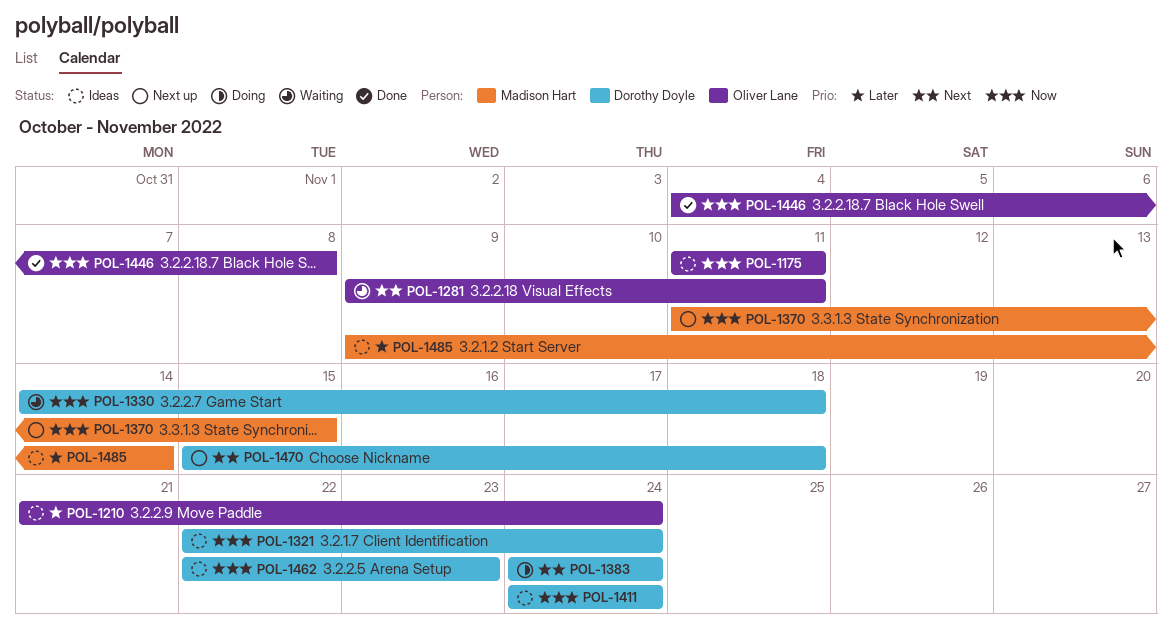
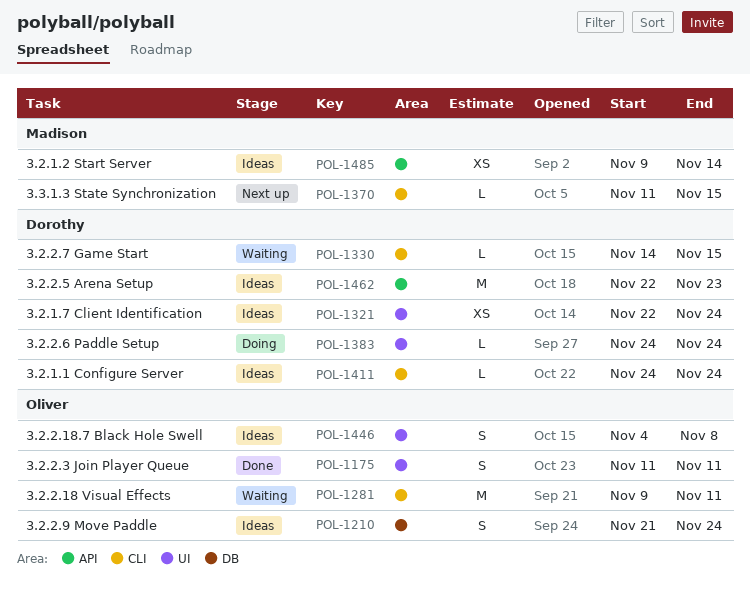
POL-1175, status: Ideas -> Done
POL-1330, due: Nov 18 -> Nov 15
POL-1446, status: Done -> Ideas
POL-1470: present -> none

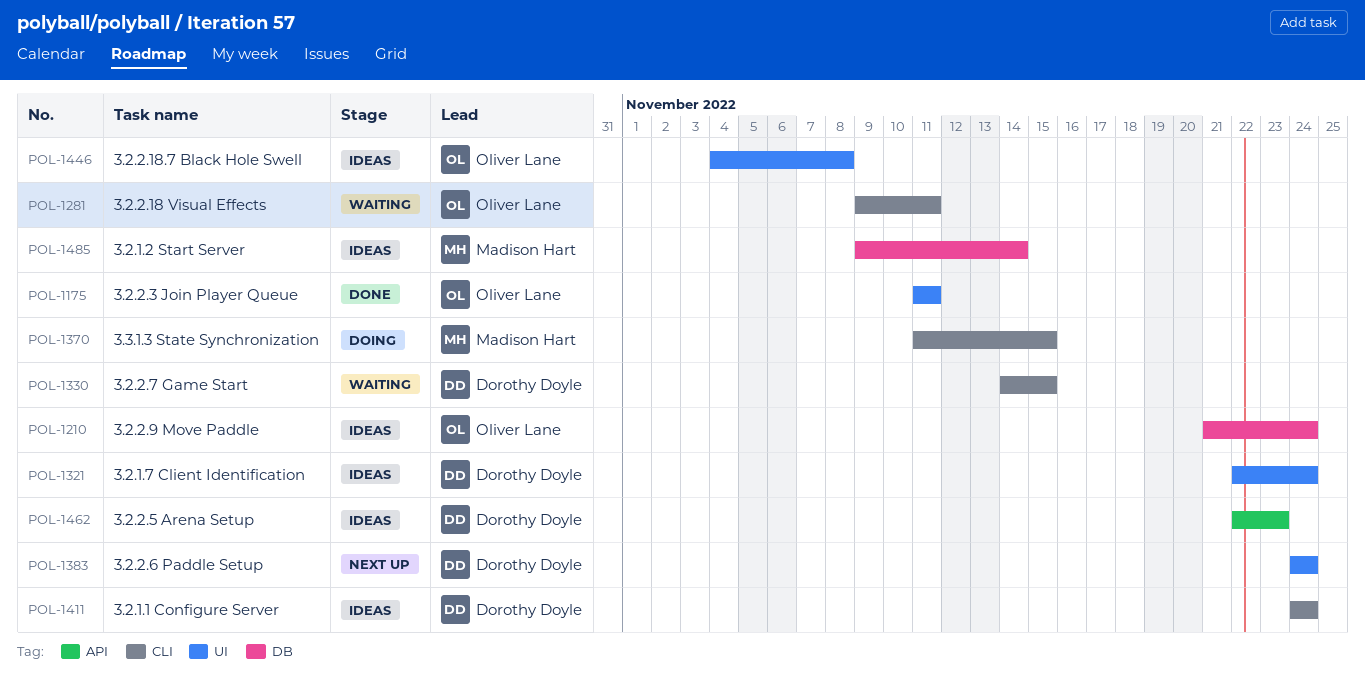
POL-1370, status: Next up -> Doing
POL-1383, status: Doing -> Next up
POL-1485, label: API -> DB

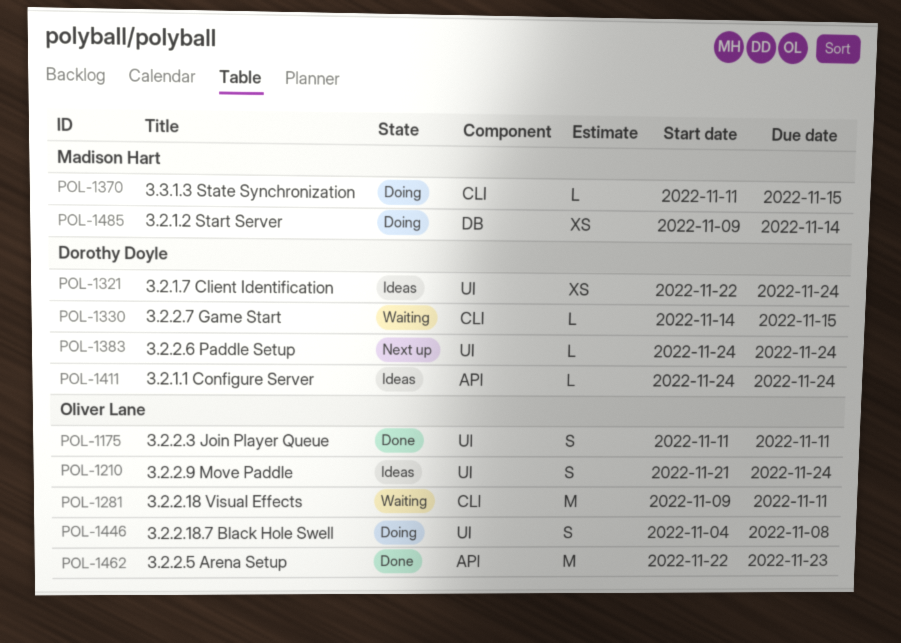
POL-1210, label: DB -> UI
POL-1411, label: CLI -> API
POL-1446, status: Ideas -> Doing
POL-1462, status: Ideas -> Done
POL-1462, owner: Dorothy Doyle -> Oliver Lane
POL-1485, status: Ideas -> Doing

